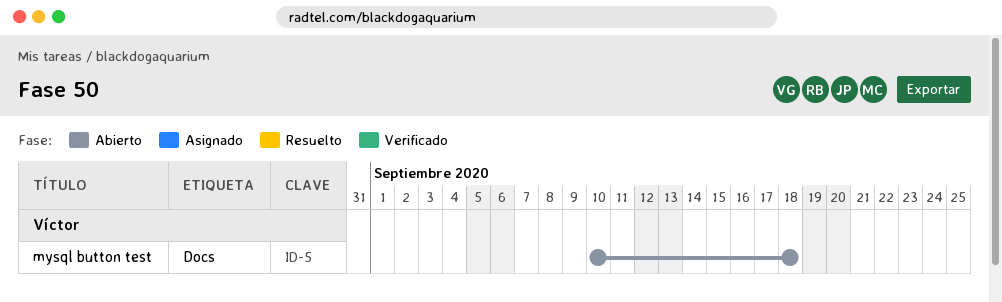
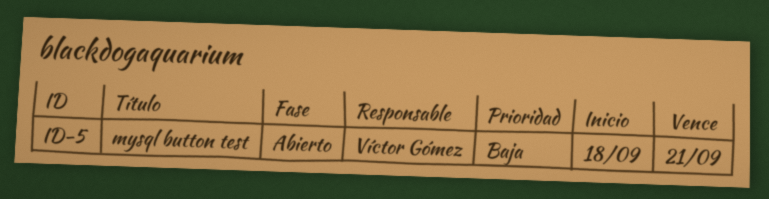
ID-5, start: Sep 10 -> Sep 18
ID-5, due: Sep 18 -> Sep 21

